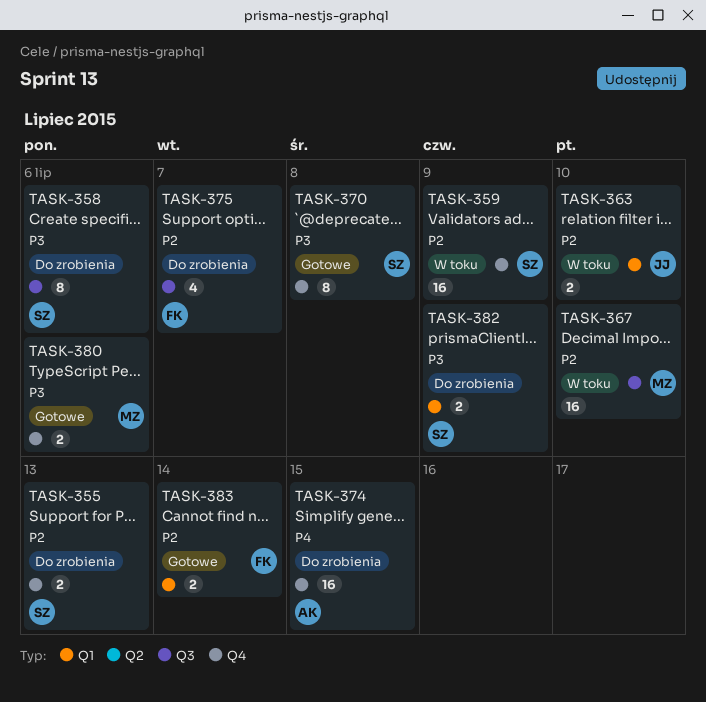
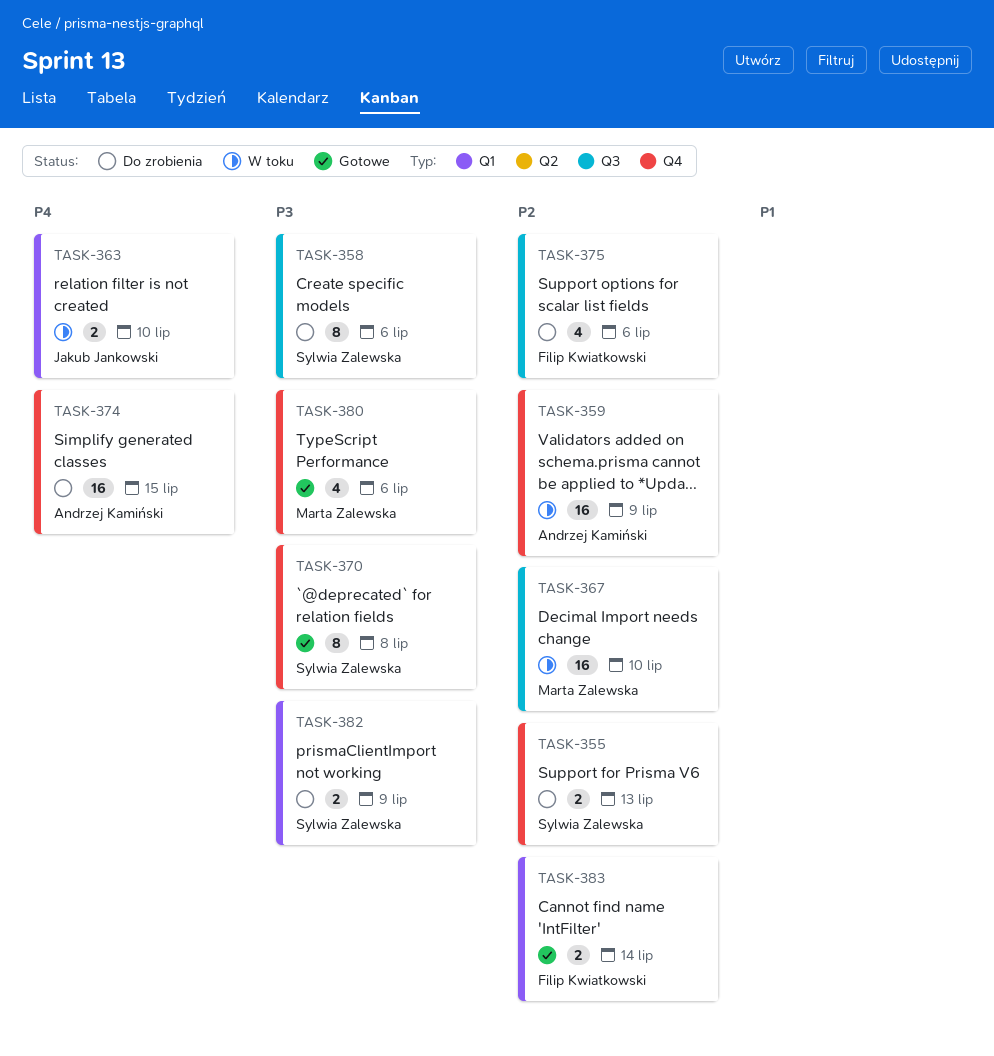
TASK-359, owner: Sylwia Zalewska -> Andrzej Kamiński
TASK-363, priority: P2 -> P4
TASK-375, due: Jul 7 -> Jul 6
TASK-380, estimate: 2 -> 4

